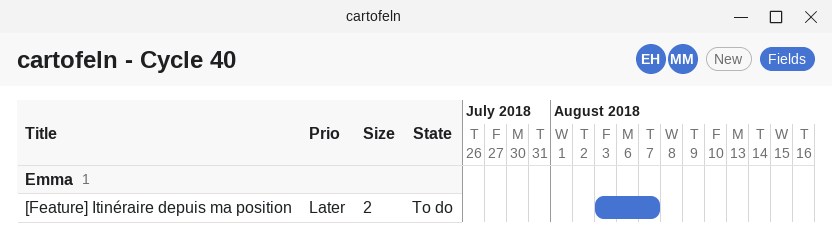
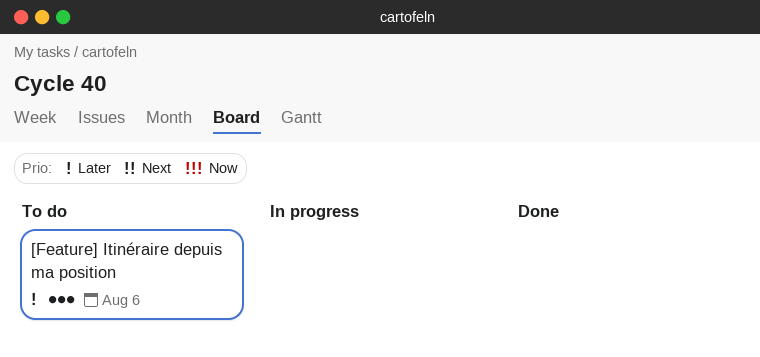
[Feature] Itinéraire depuis ma position, estimate: 2 -> 3
[Feature] Itinéraire depuis ma position, due: Aug 7 -> Aug 6

